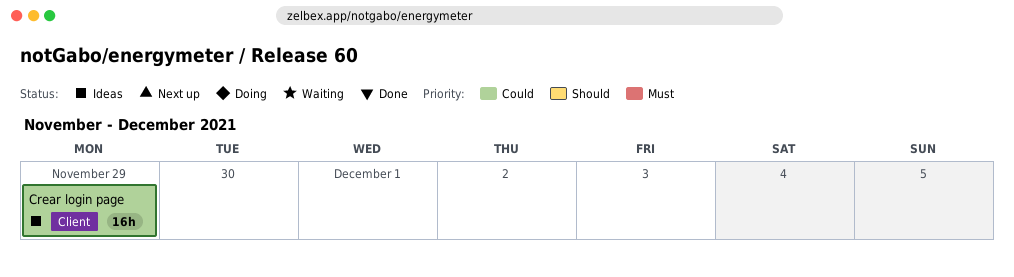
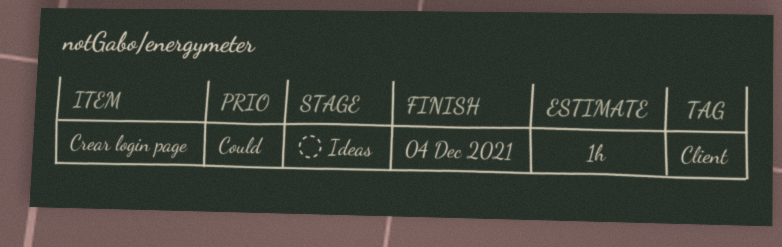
Crear login page, estimate: 16h -> 1h
Crear login page, due: Nov 29 -> Dec 4

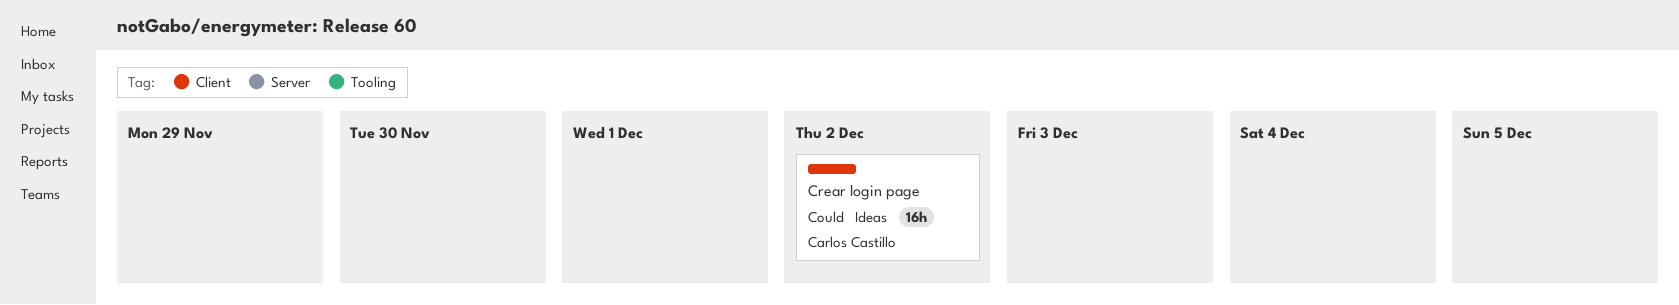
Crear login page, estimate: 1h -> 16h
Crear login page, due: Dec 4 -> Dec 2

